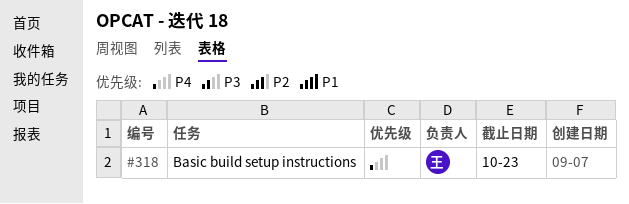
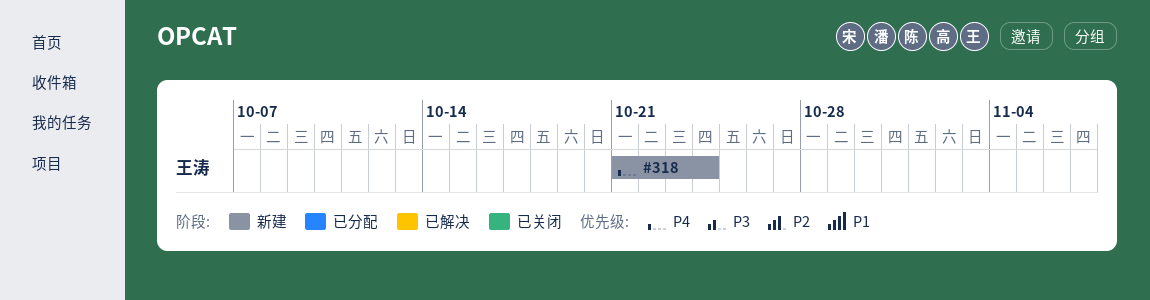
#318, due: Oct 23 -> Oct 24

